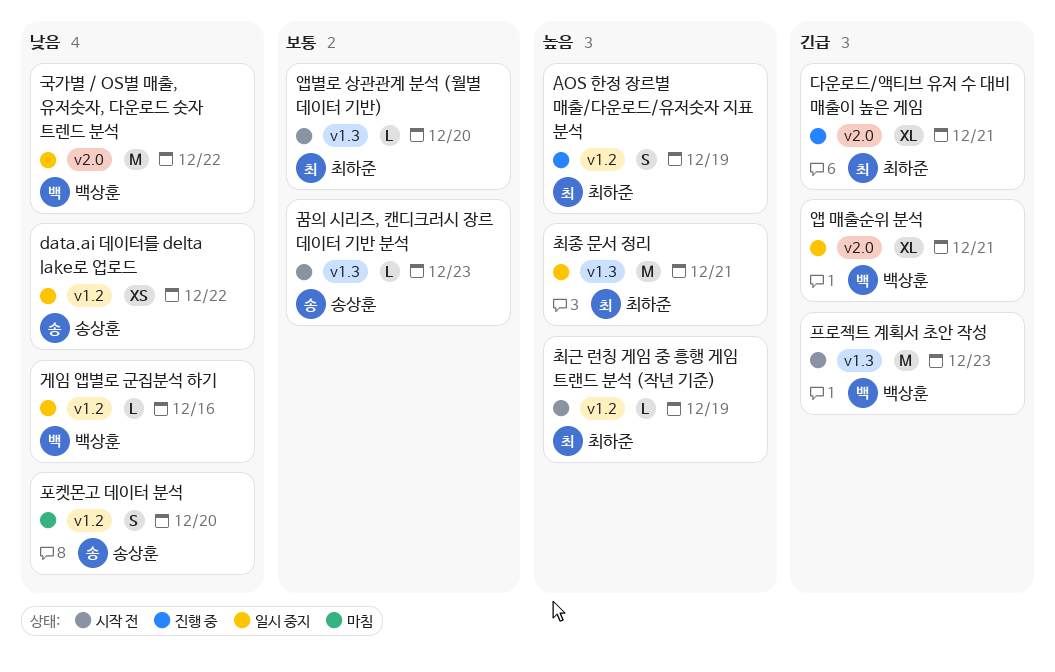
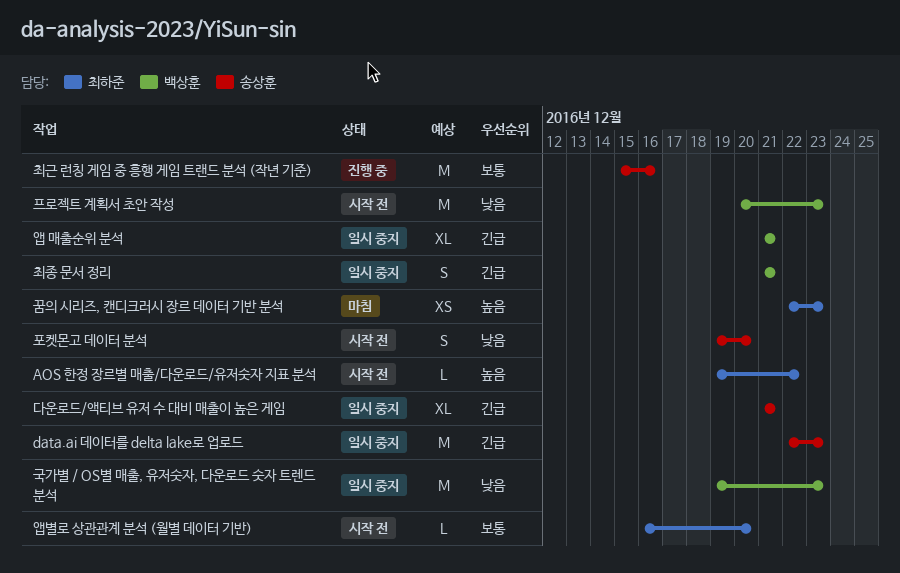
AOS 한정 장르별 매출/다운로드/유저숫자 지표 분석, status: 진행 중 -> 시작 전
AOS 한정 장르별 매출/다운로드/유저숫자 지표 분석, estimate: S -> L
AOS 한정 장르별 매출/다운로드/유저숫자 지표 분석, due: Dec 19 -> Dec 22
data.ai 데이터를 delta lake로 업로드, priority: 낮음 -> 긴급
data.ai 데이터를 delta lake로 업로드, estimate: XS -> M
data.ai 데이터를 delta lake로 업로드, due: Dec 22 -> Dec 23
게임 앱별로 군집분석 하기: present -> none
국가별 / OS별 매출, 유저숫자, 다운로드 숫자 트렌드 분석, due: Dec 22 -> Dec 23
꿈의 시리즈, 캔디크러시 장르 데이터 기반 분석, status: 시작 전 -> 마침
꿈의 시리즈, 캔디크러시 장르 데이터 기반 분석, owner: 송상훈 -> 최하준
꿈의 시리즈, 캔디크러시 장르 데이터 기반 분석, priority: 보통 -> 높음
꿈의 시리즈, 캔디크러시 장르 데이터 기반 분석, estimate: L -> XS
다운로드/액티브 유저 수 대비 매출이 높은 게임, status: 진행 중 -> 일시 중지
다운로드/액티브 유저 수 대비 매출이 높은 게임, owner: 최하준 -> 송상훈
최근 런칭 게임 중 흥행 게임 트랜드 분석 (작년 기준), status: 시작 전 -> 진행 중
최근 런칭 게임 중 흥행 게임 트랜드 분석 (작년 기준), owner: 최하준 -> 송상훈
최근 런칭 게임 중 흥행 게임 트랜드 분석 (작년 기준), priority: 높음 -> 보통
최근 런칭 게임 중 흥행 게임 트랜드 분석 (작년 기준), estimate: L -> M
최근 런칭 게임 중 흥행 게임 트랜드 분석 (작년 기준), due: Dec 19 -> Dec 16
최종 문서 정리, owner: 최하준 -> 백상훈
최종 문서 정리, priority: 높음 -> 긴급
최종 문서 정리, estimate: M -> S
포켓몬고 데이터 분석, status: 마침 -> 시작 전
프로젝트 계획서 초안 작성, priority: 긴급 -> 낮음

